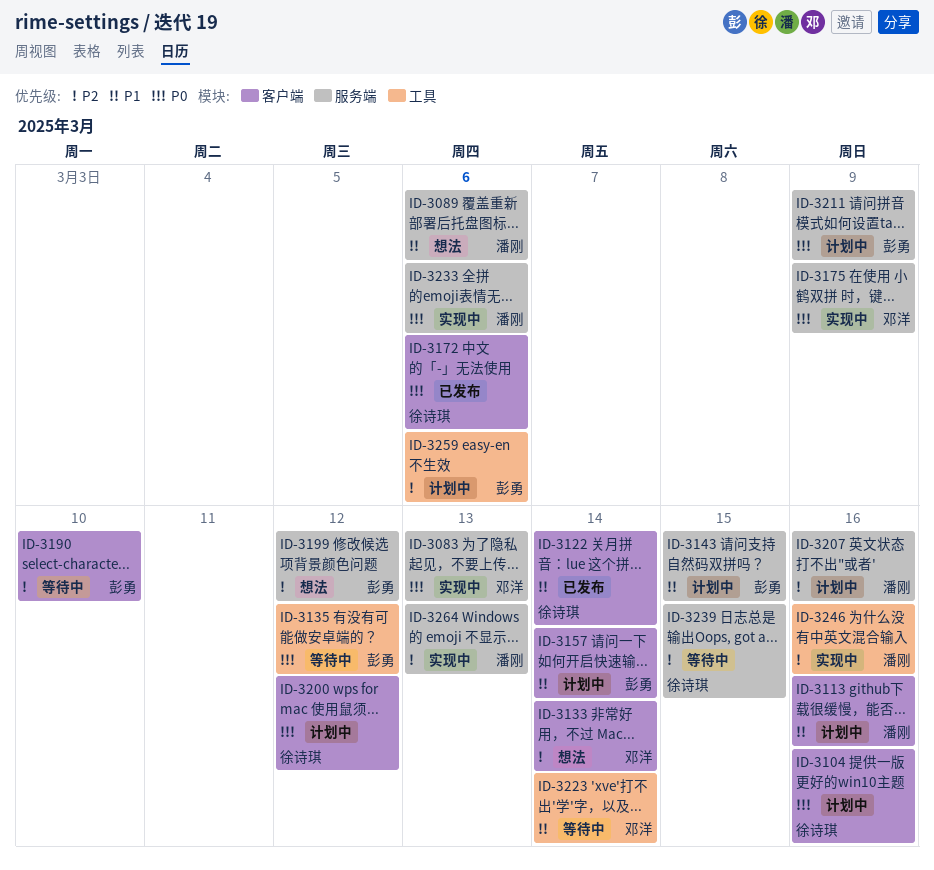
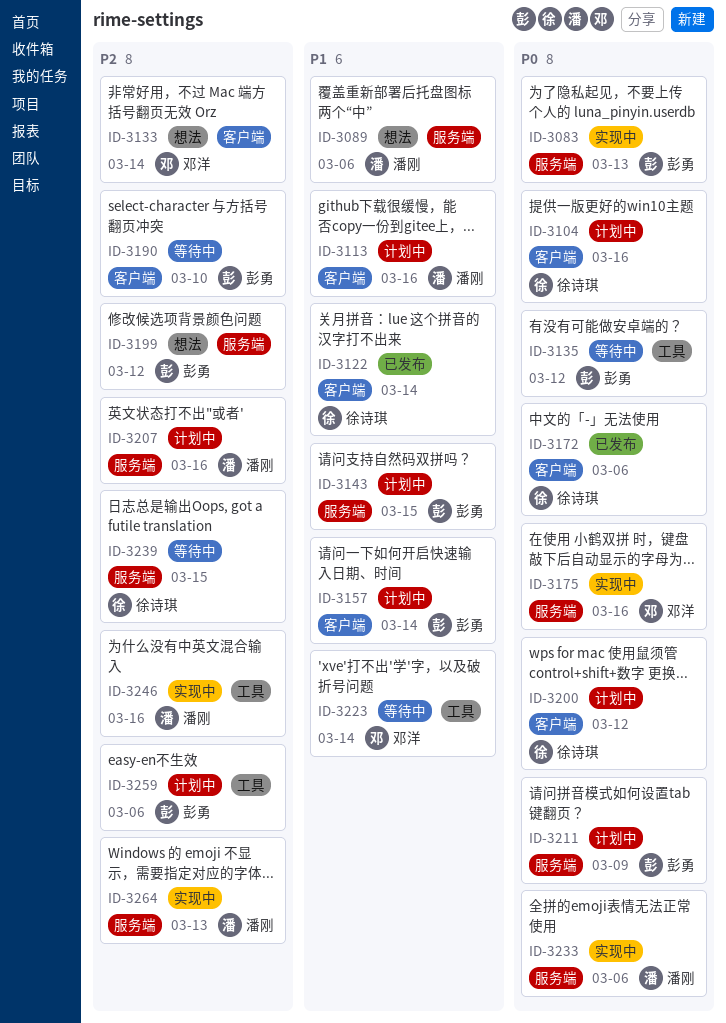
ID-3083, owner: 邓洋 -> 彭勇
ID-3175, due: Mar 9 -> Mar 16

